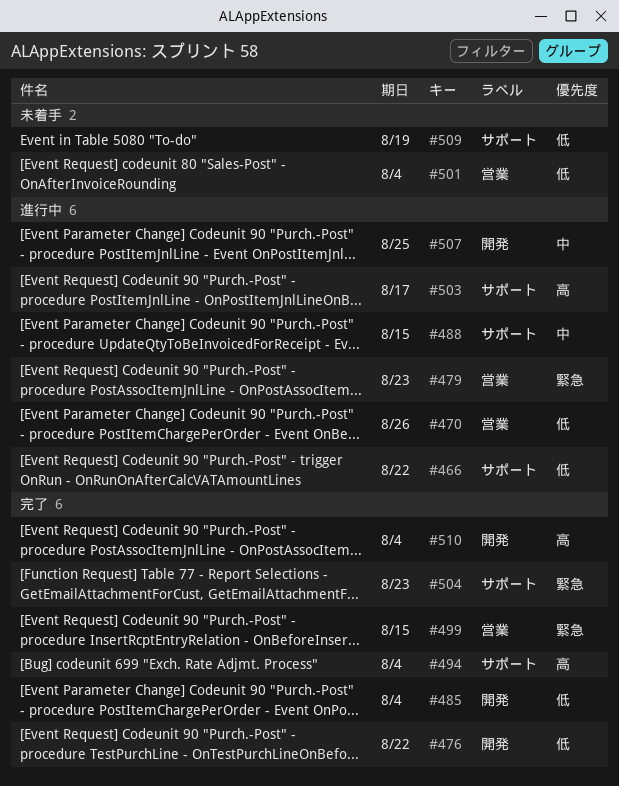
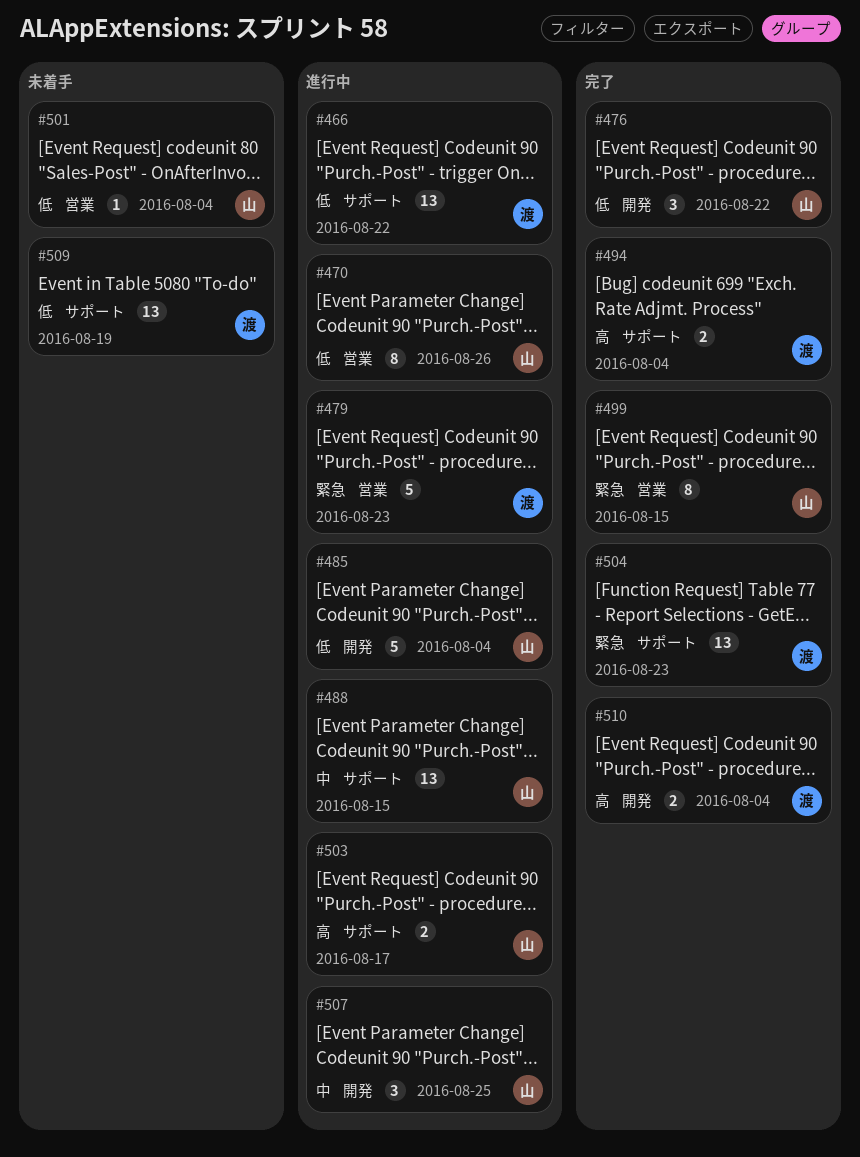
#485, status: 完了 -> 進行中

